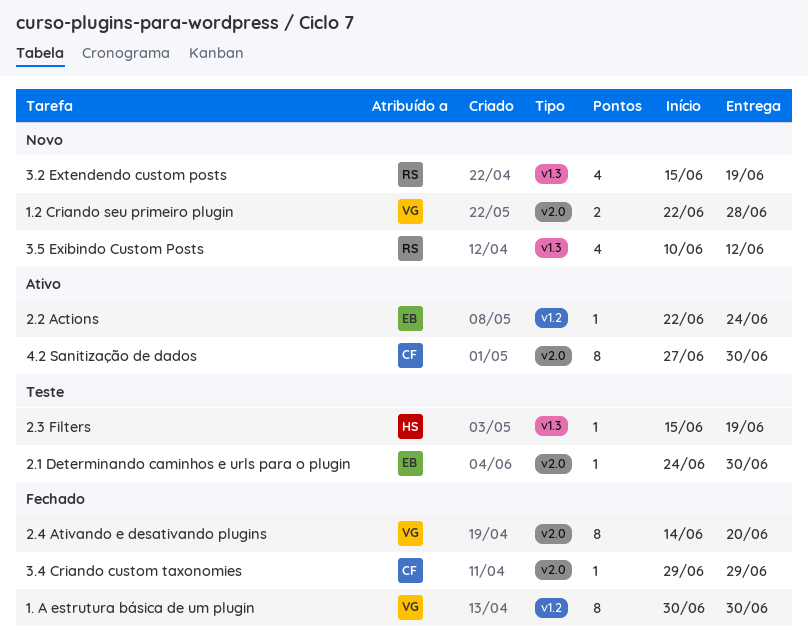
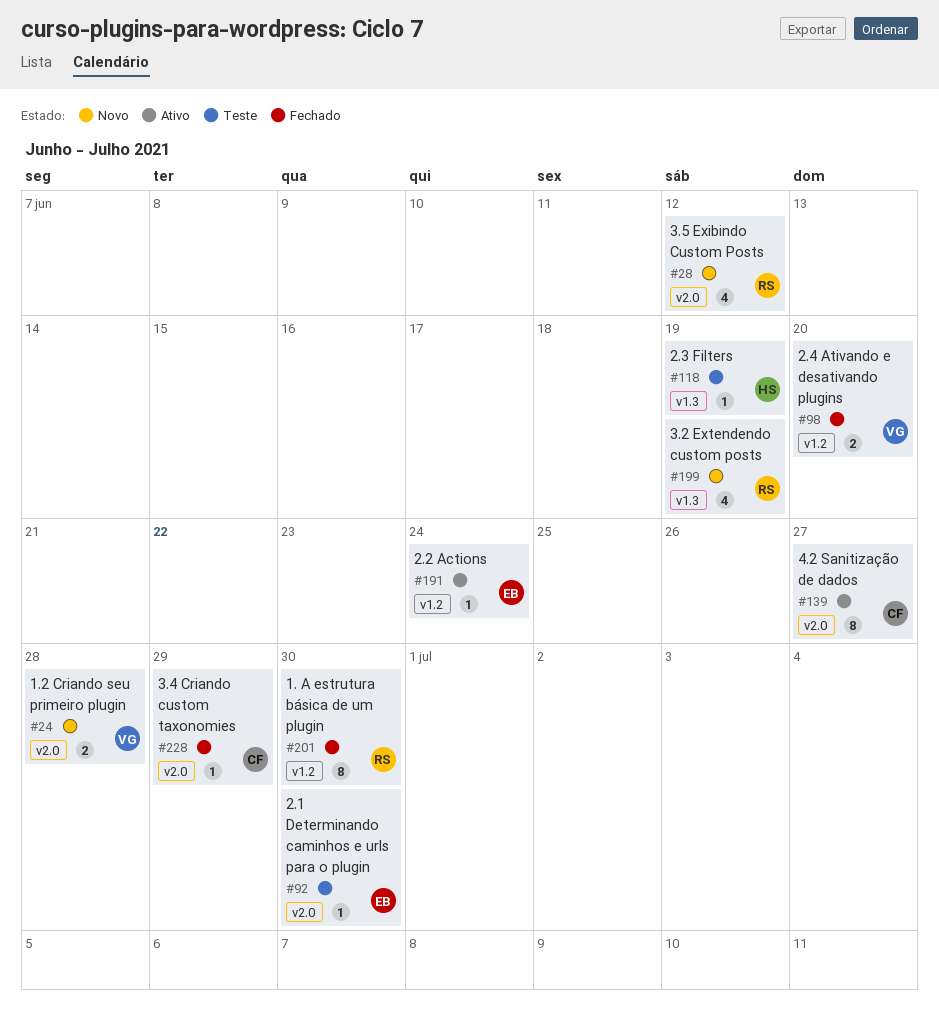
1. A estrutura básica de um plugin, owner: VG -> RS
2.4 Ativando e desativando plugins, label: v2.0 -> v1.2
2.4 Ativando e desativando plugins, estimate: 8 -> 2
3.5 Exibindo Custom Posts, label: v1.3 -> v2.0
4.2 Sanitização de dados, due: Jun 30 -> Jun 27

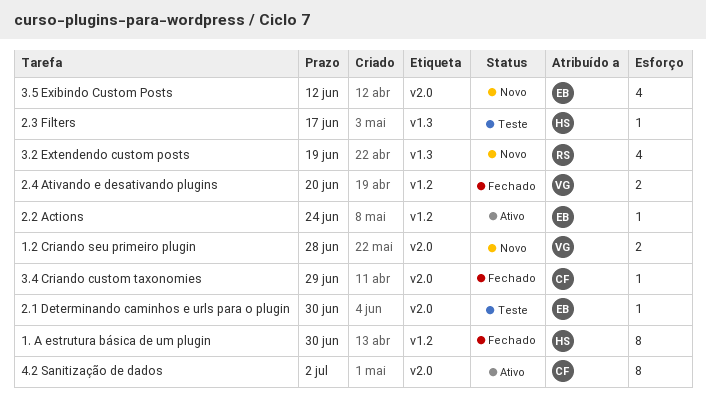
1. A estrutura básica de um plugin, owner: RS -> HS
2.3 Filters, due: Jun 19 -> Jun 17
3.5 Exibindo Custom Posts, owner: RS -> EB
4.2 Sanitização de dados, due: Jun 27 -> Jul 2

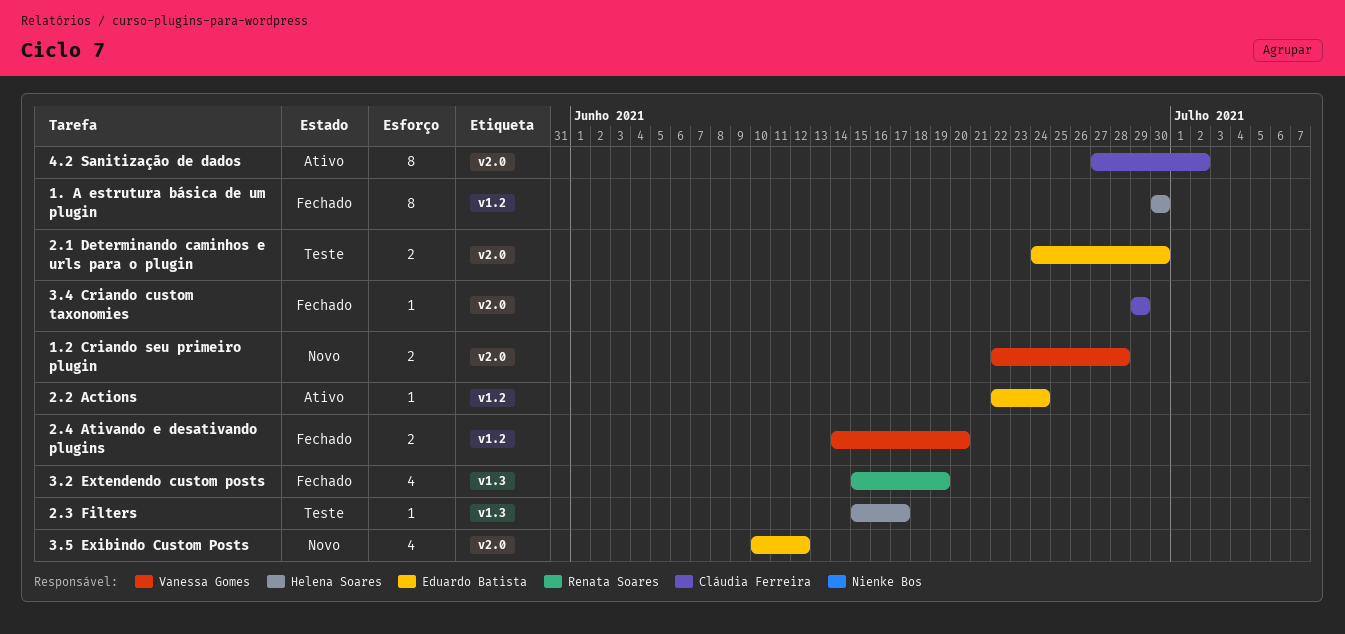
2.1 Determinando caminhos e urls para o plugin, estimate: 1 -> 2
3.2 Extendendo custom posts, status: Novo -> Fechado

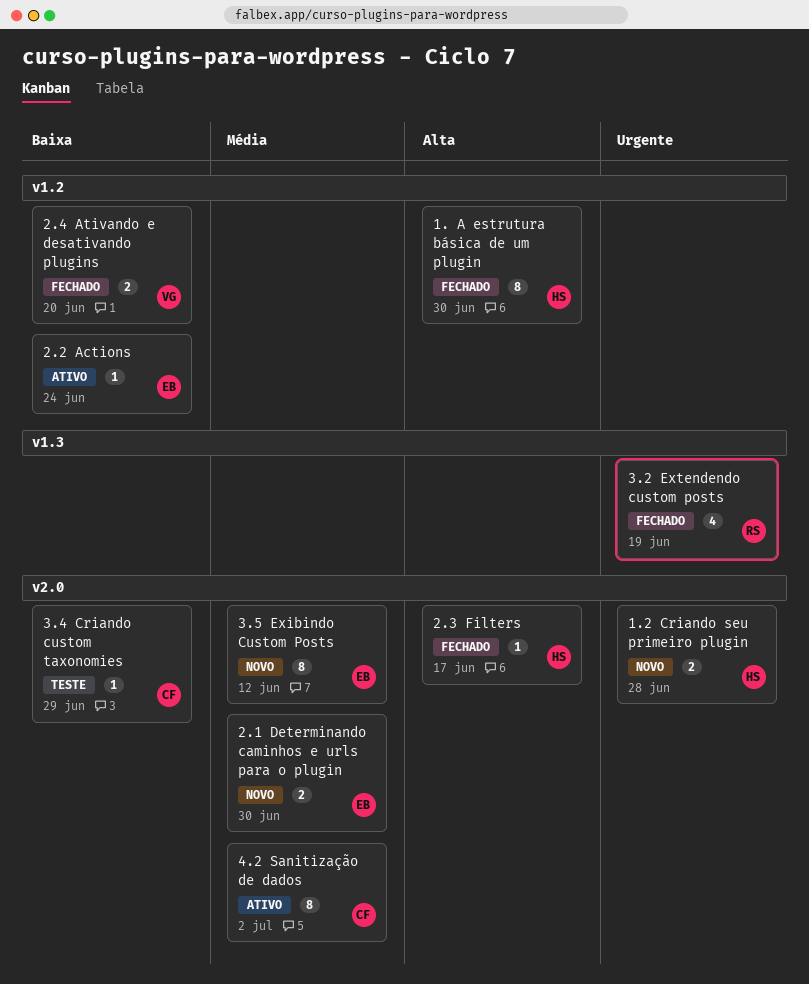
1.2 Criando seu primeiro plugin, owner: Vanessa Gomes -> Helena Soares
2.1 Determinando caminhos e urls para o plugin, status: Teste -> Novo
2.3 Filters, status: Teste -> Fechado
2.3 Filters, label: v1.3 -> v2.0
3.4 Criando custom taxonomies, status: Fechado -> Teste
3.5 Exibindo Custom Posts, estimate: 4 -> 8

